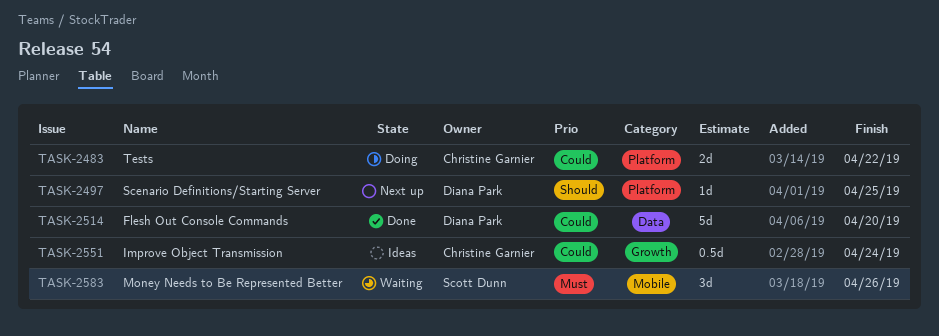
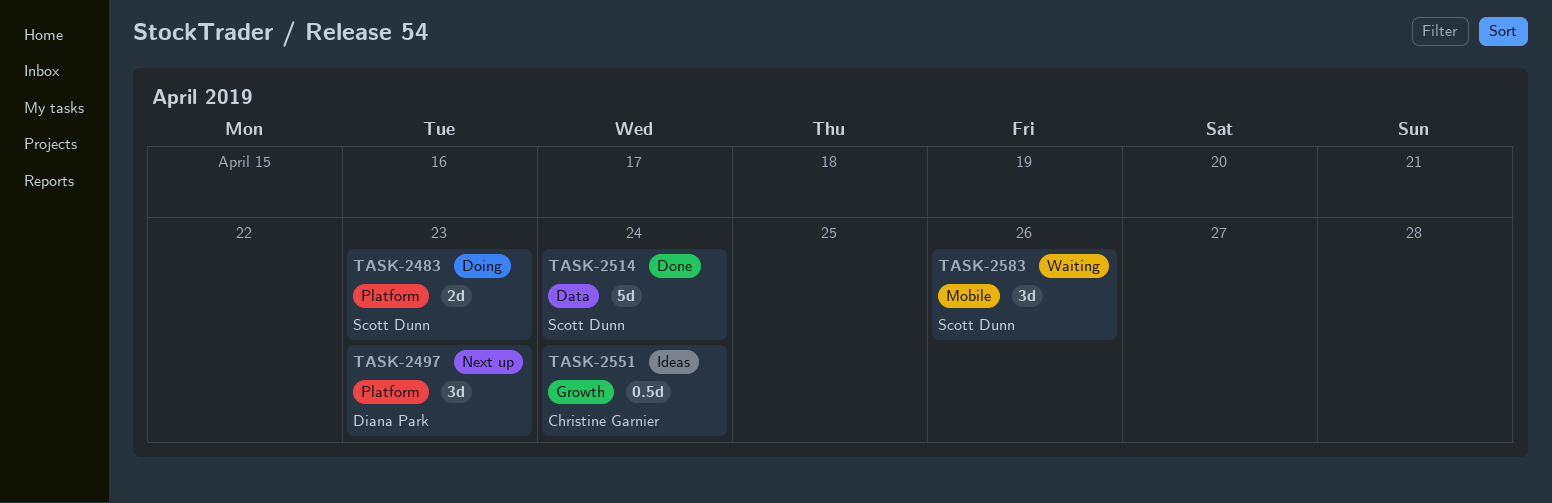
TASK-2483, owner: Christine Garnier -> Scott Dunn
TASK-2483, due: Apr 22 -> Apr 23
TASK-2497, estimate: 1d -> 3d
TASK-2497, due: Apr 25 -> Apr 23
TASK-2514, owner: Diana Park -> Scott Dunn
TASK-2514, due: Apr 20 -> Apr 24

